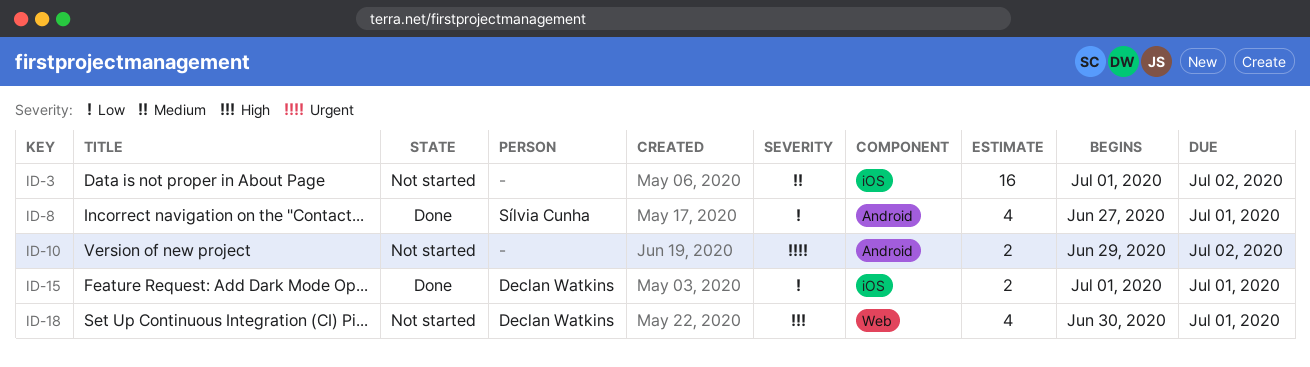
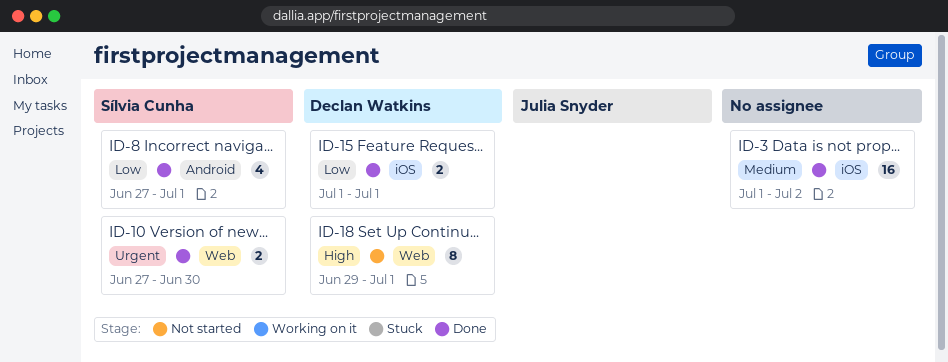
ID-3, status: Not started -> Done
ID-10, status: Not started -> Done
ID-10, owner: none -> Sílvia Cunha
ID-10, label: Android -> Web
ID-10, start: Jun 29 -> Jun 27
ID-10, due: Jul 2 -> Jun 30
ID-18, estimate: 4 -> 8
ID-18, start: Jun 30 -> Jun 29

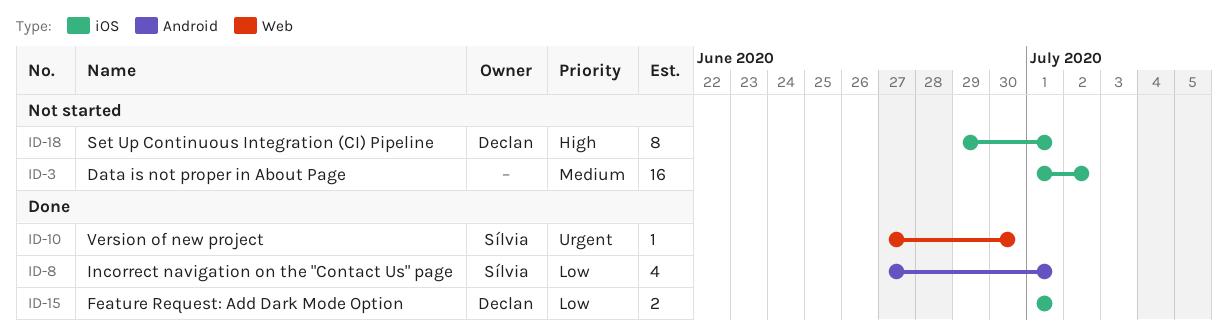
ID-3, status: Done -> Not started
ID-10, estimate: 2 -> 1
ID-18, label: Web -> iOS

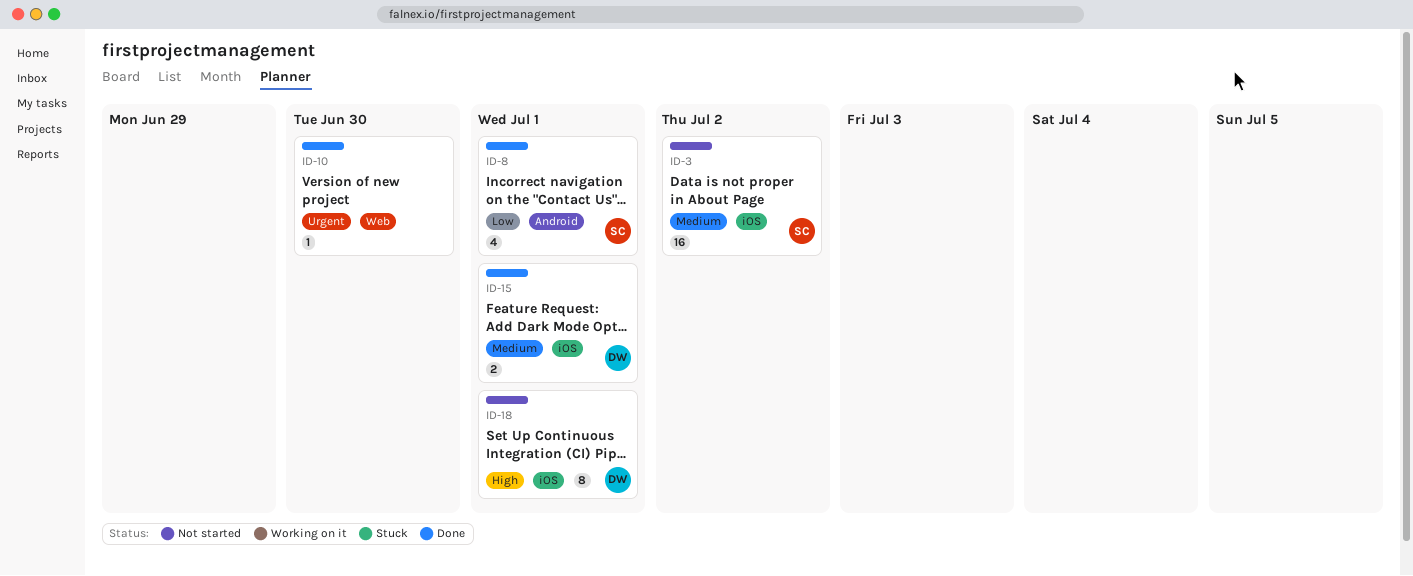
ID-3, owner: none -> Sílvia
ID-10, owner: Sílvia -> none
ID-15, priority: Low -> Medium

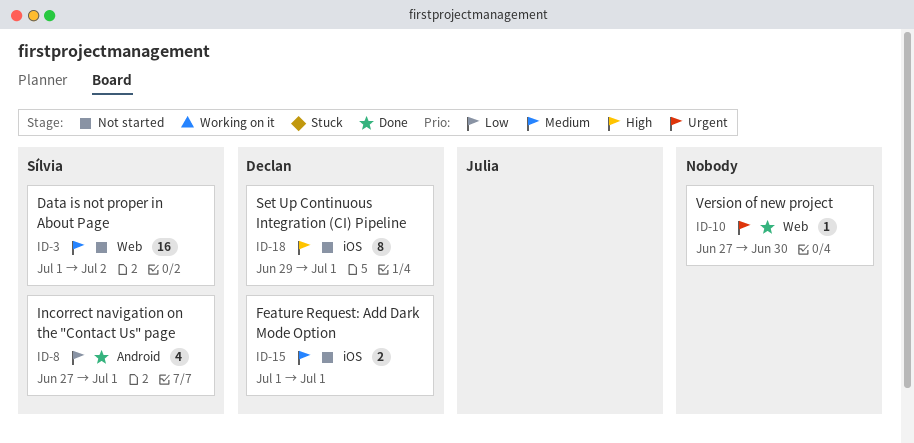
ID-3, label: iOS -> Web
ID-15, status: Done -> Not started

